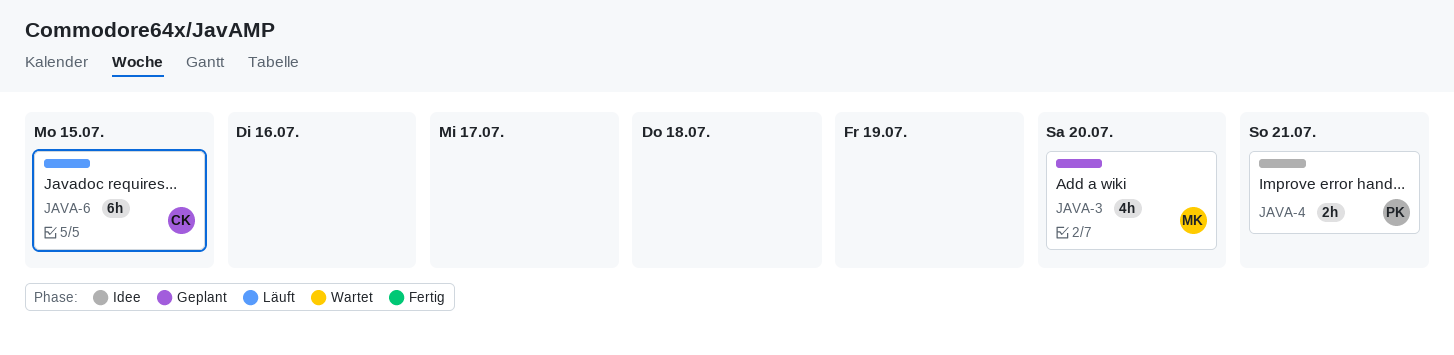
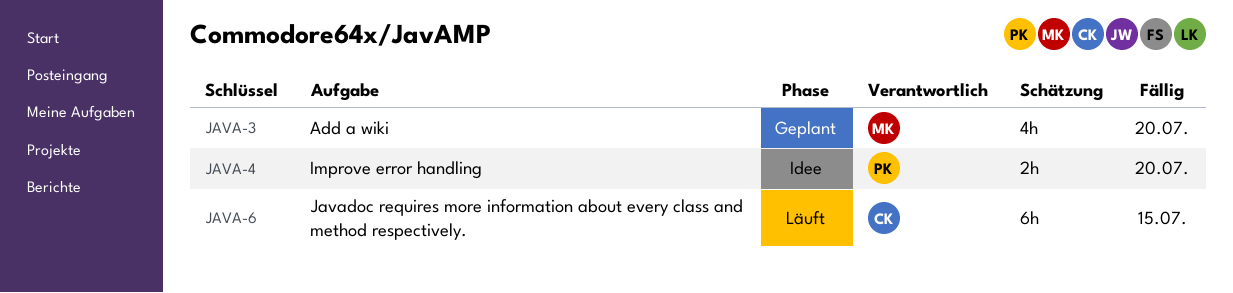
JAVA-4, due: Jul 21 -> Jul 20

